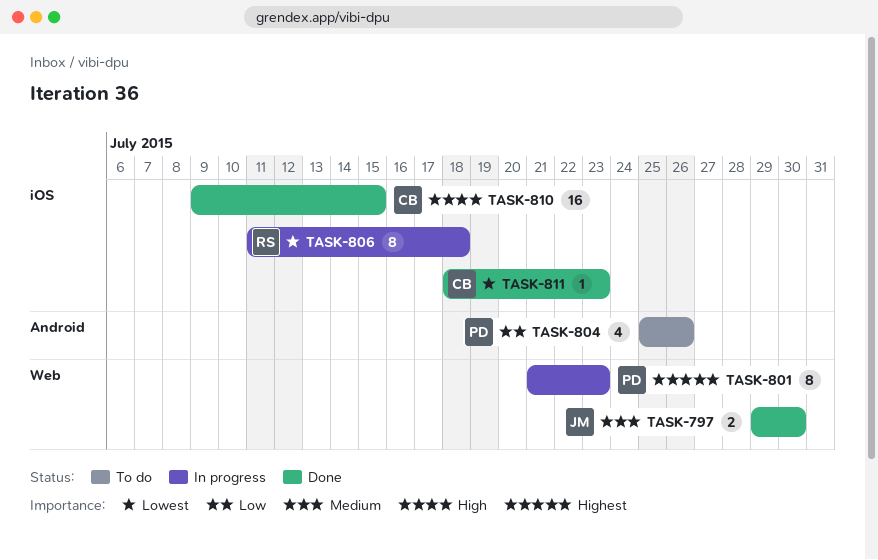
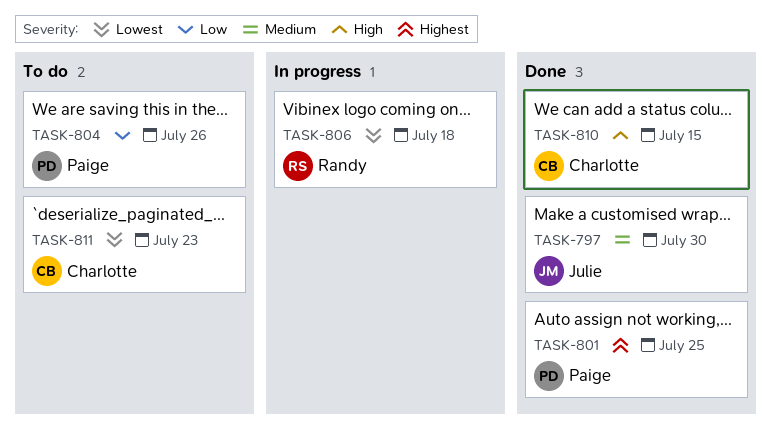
TASK-801, status: In progress -> Done
TASK-801, due: Jul 23 -> Jul 25
TASK-811, status: Done -> To do

